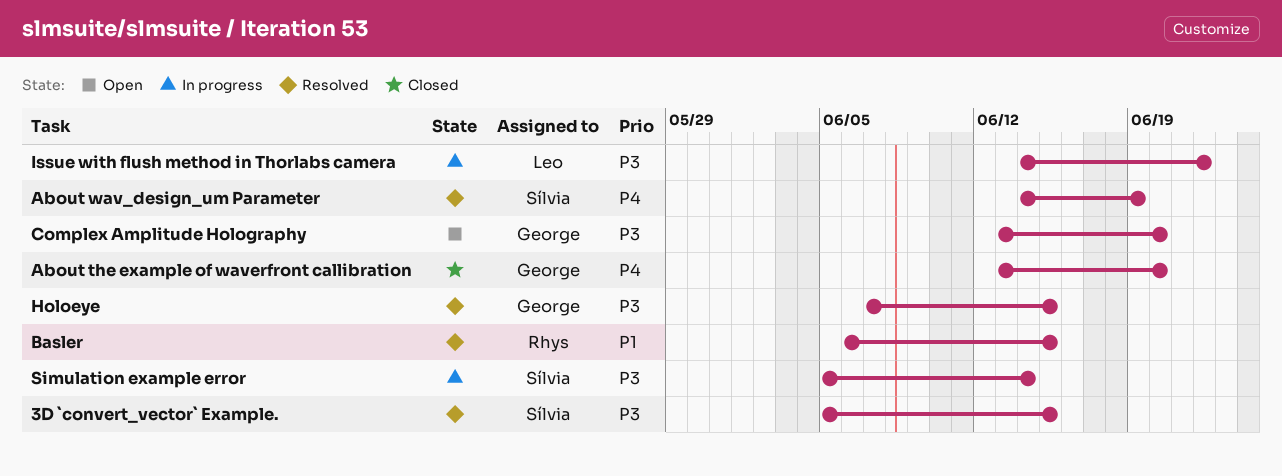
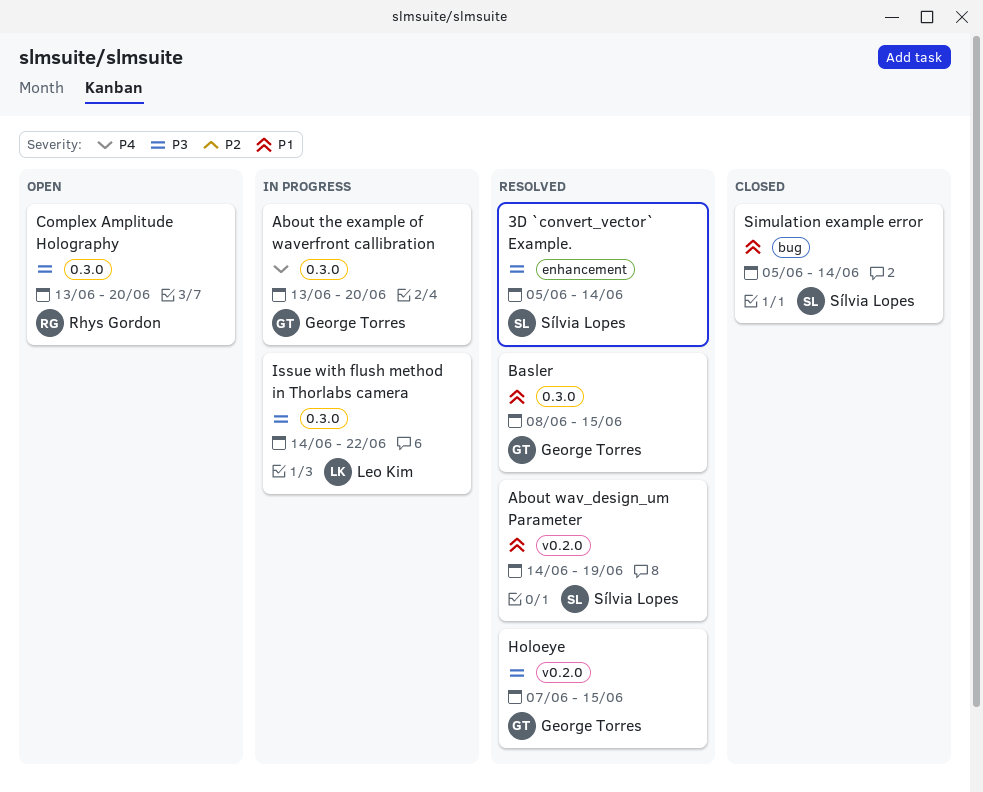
3D `convert_vector` Example., due: Jun 15 -> Jun 14
About the example of waverfront callibration, status: Closed -> In progress
About wav_design_um Parameter, priority: P4 -> P1
Basler, owner: Rhys Gordon -> George Torres
Basler, start: Jun 6 -> Jun 8
Complex Amplitude Holography, owner: George Torres -> Rhys Gordon
Simulation example error, status: In progress -> Closed
Simulation example error, priority: P3 -> P1

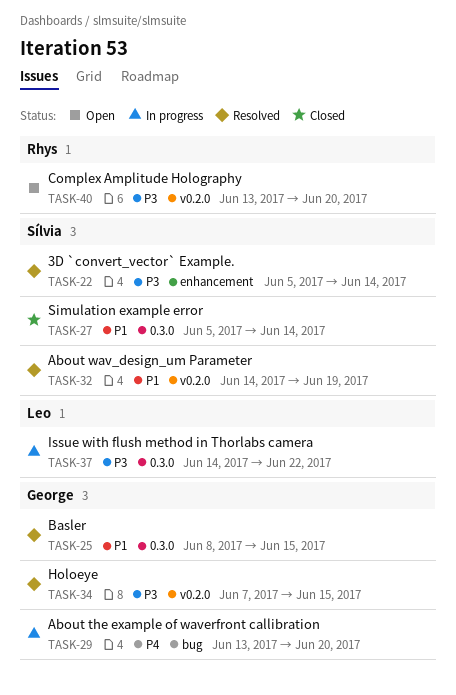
About the example of waverfront callibration, label: 0.3.0 -> bug
Complex Amplitude Holography, label: 0.3.0 -> v0.2.0
Simulation example error, label: bug -> 0.3.0

